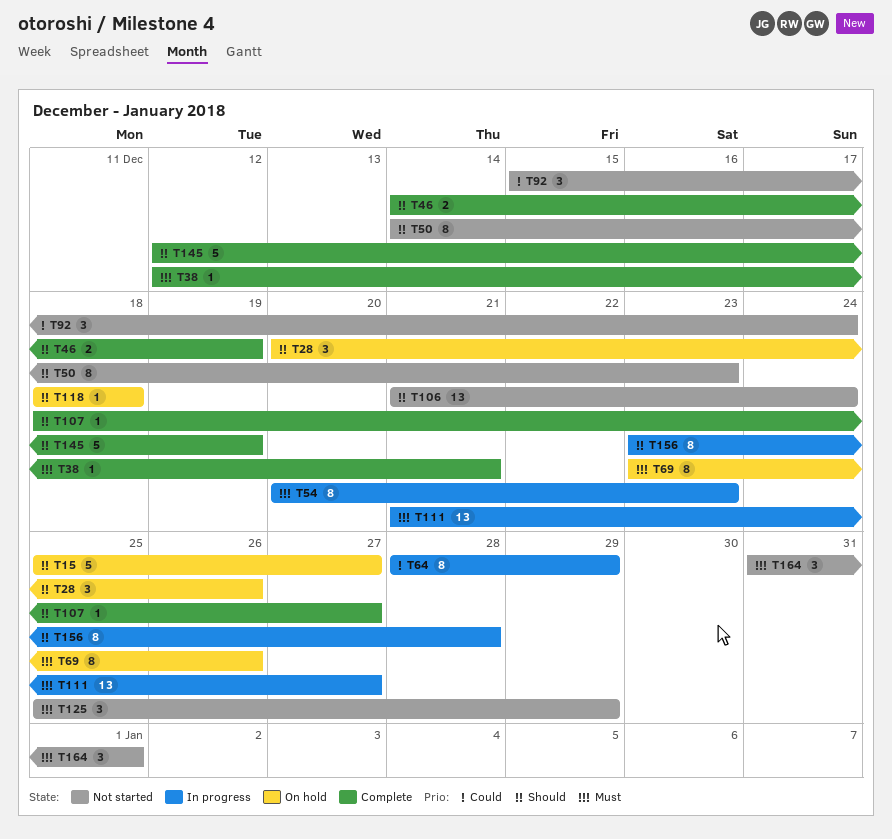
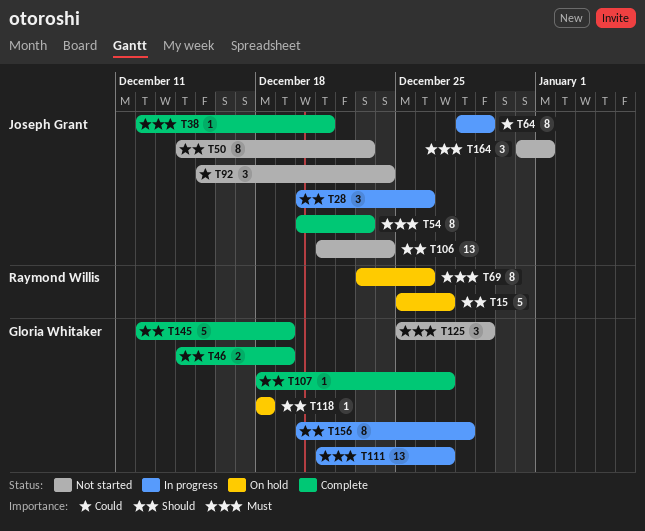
T28, status: On hold -> In progress
T54, status: In progress -> Complete
T156, start: Dec 23 -> Dec 20

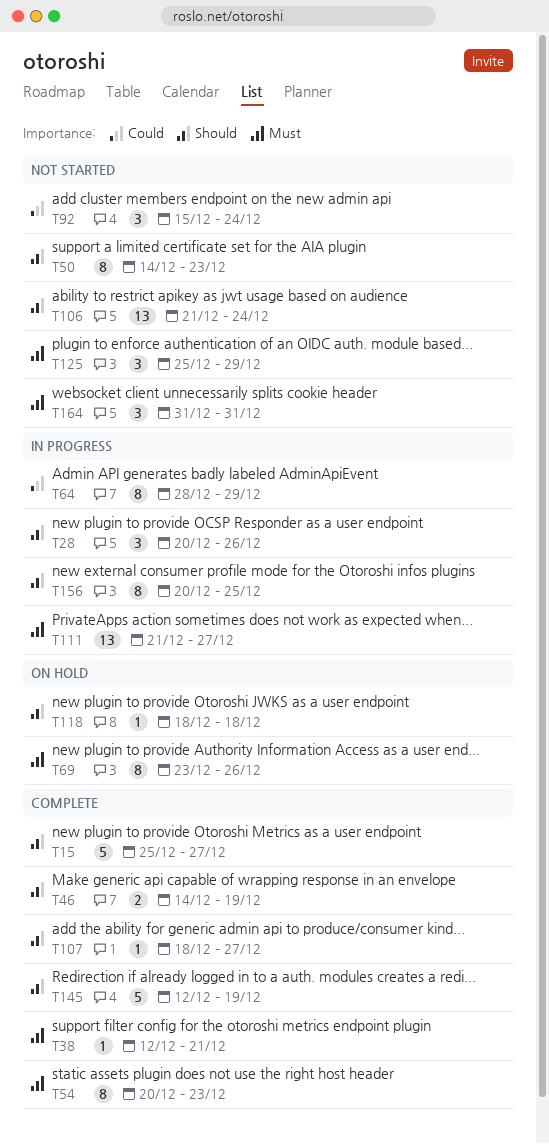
T15, status: On hold -> Complete
T156, due: Dec 28 -> Dec 25
T164, due: Jan 1 -> Dec 31

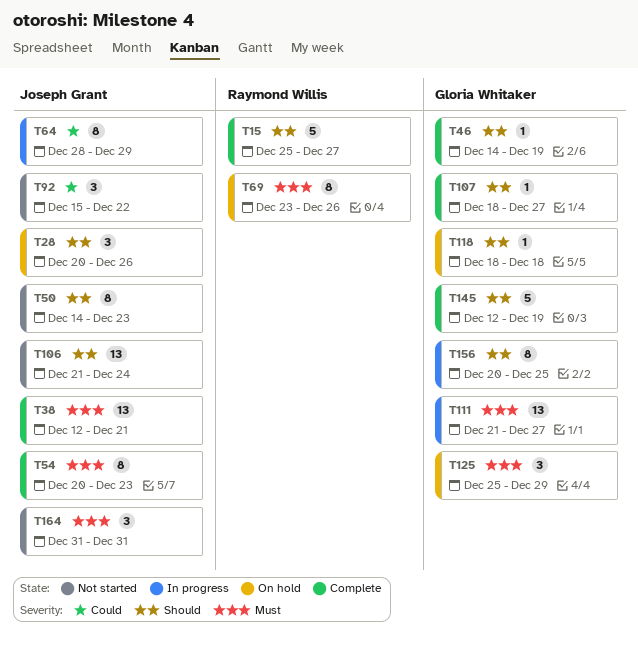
T28, status: In progress -> On hold
T38, estimate: 1 -> 13
T46, estimate: 2 -> 1
T92, due: Dec 24 -> Dec 22
T125, status: Not started -> On hold

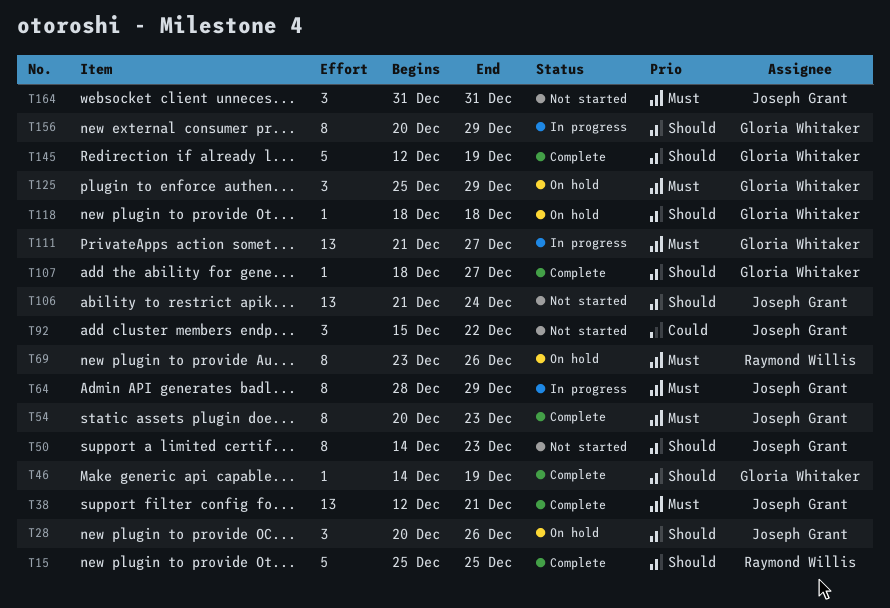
T15, due: Dec 27 -> Dec 25
T64, priority: Could -> Must
T156, due: Dec 25 -> Dec 29

